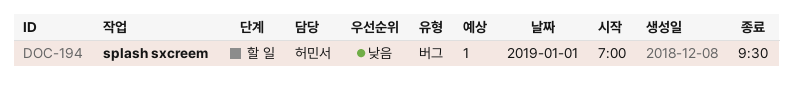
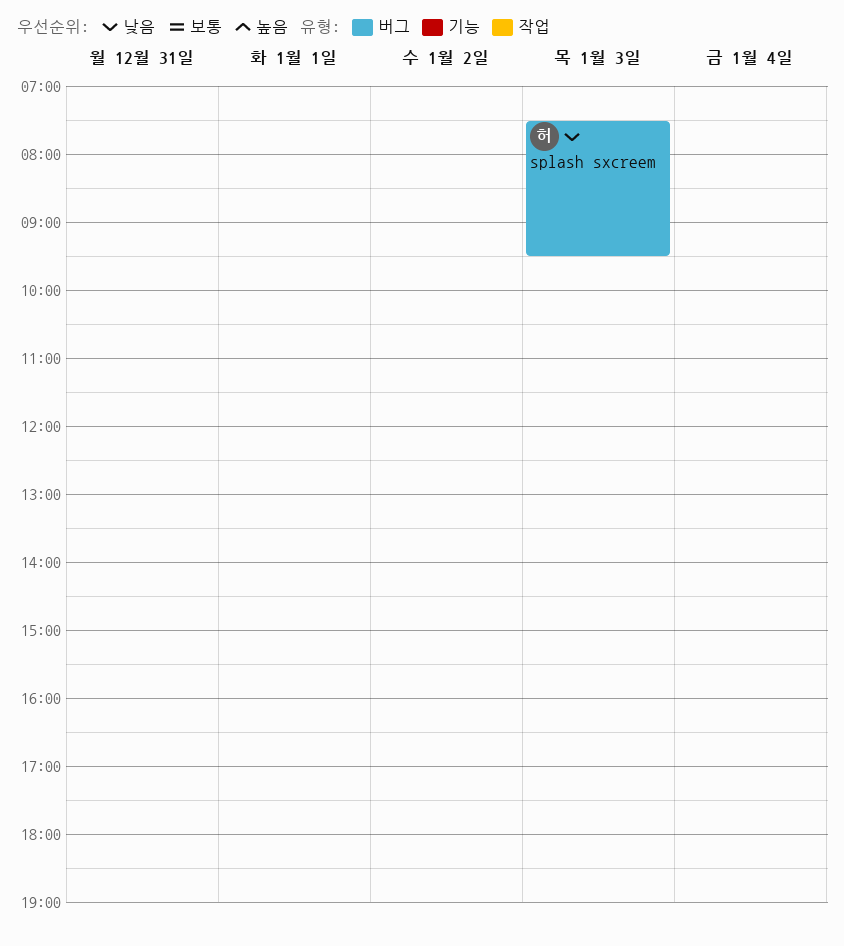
splash sxcreem, day: Jan 1 -> Jan 3
splash sxcreem, begins: 07:00 -> 07:30

